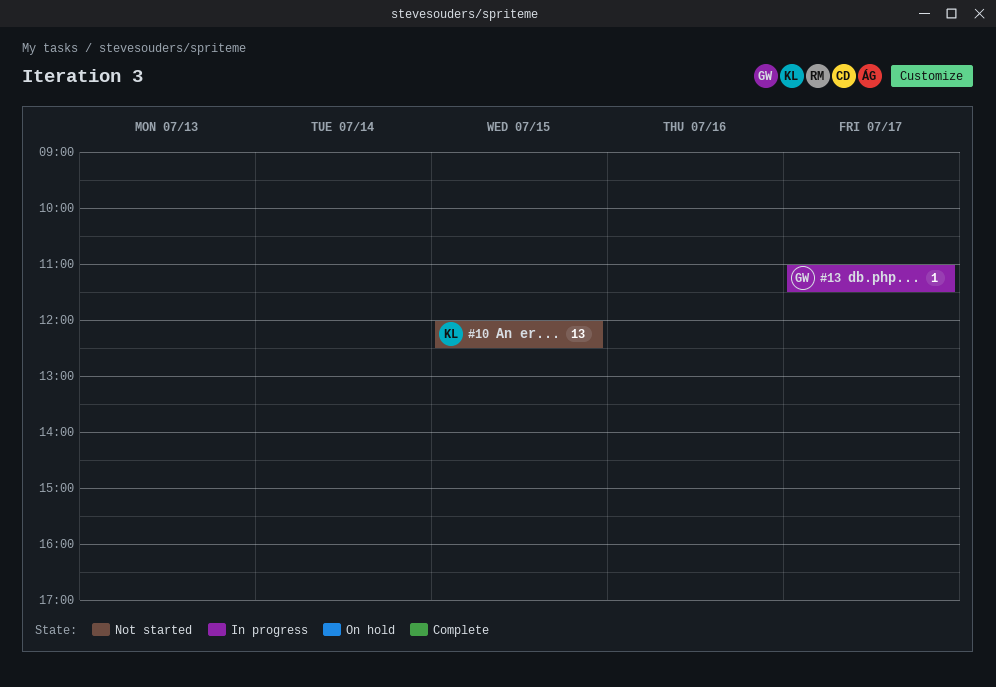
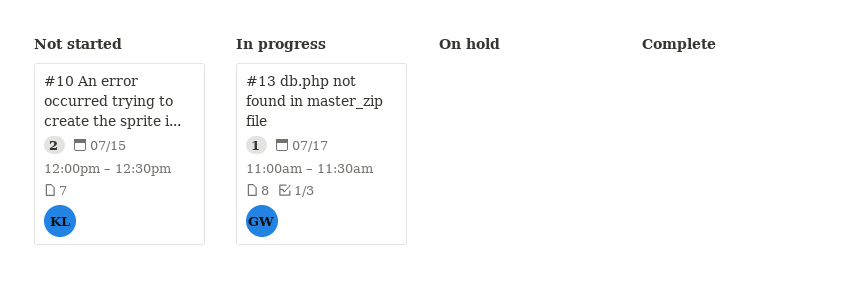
#10, estimate: 13 -> 2

